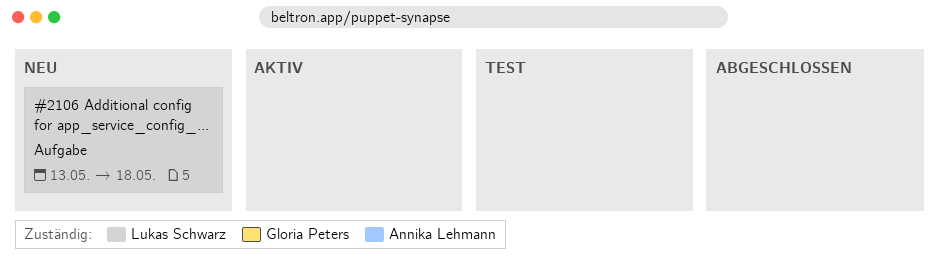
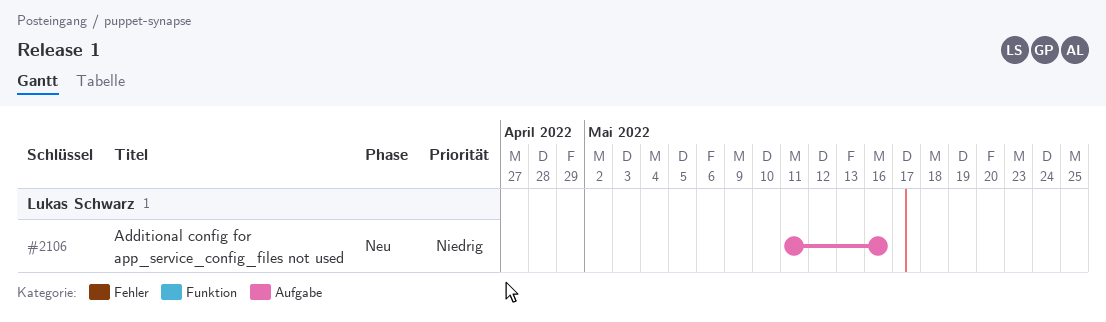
#2106, start: May 13 -> May 11
#2106, due: May 18 -> May 16

